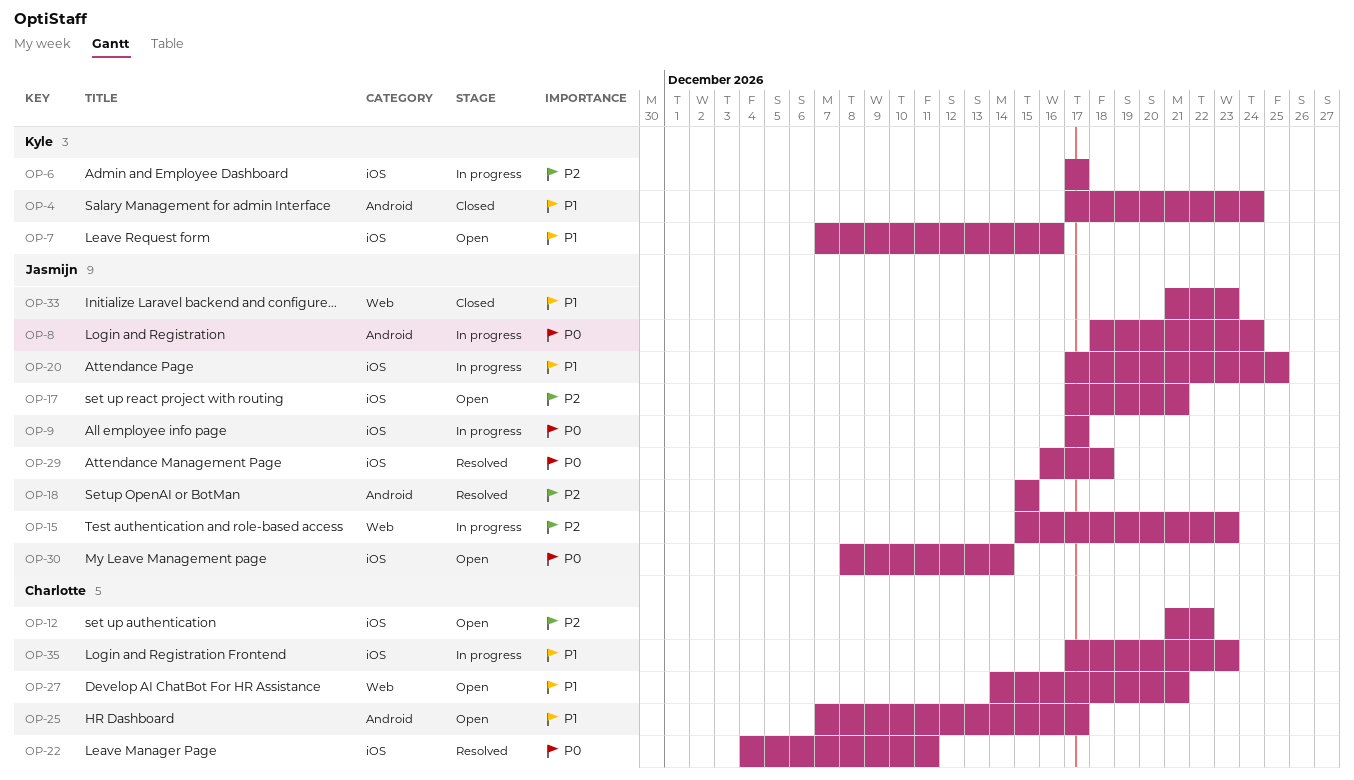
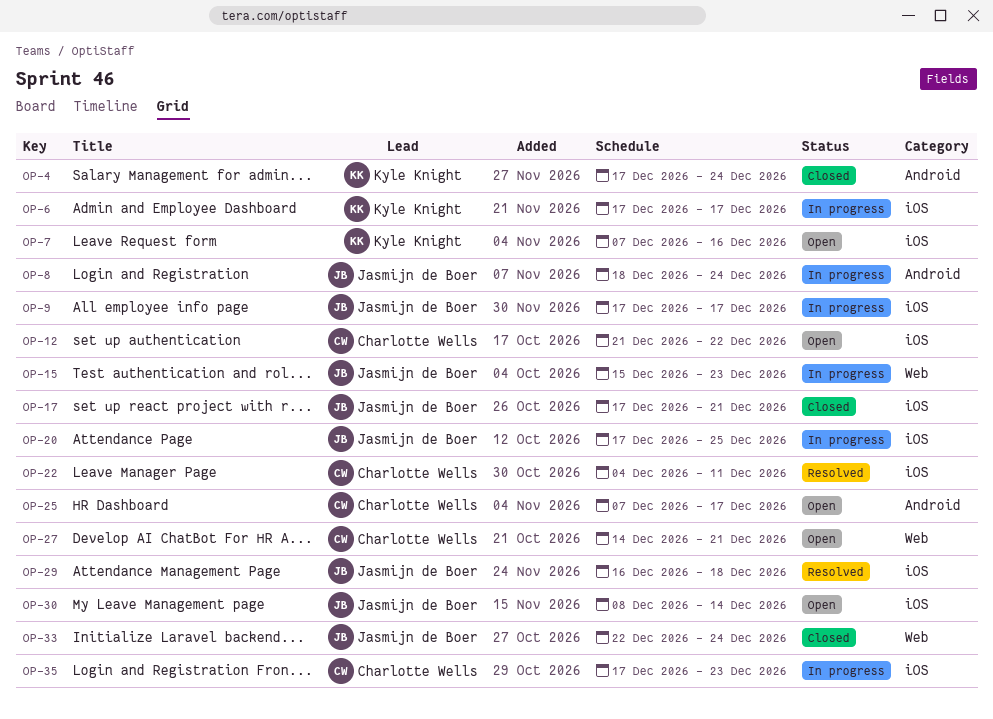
OP-17, status: Open -> Closed
OP-18: present -> none
OP-33, start: Dec 21 -> Dec 22
OP-33, due: Dec 23 -> Dec 24

